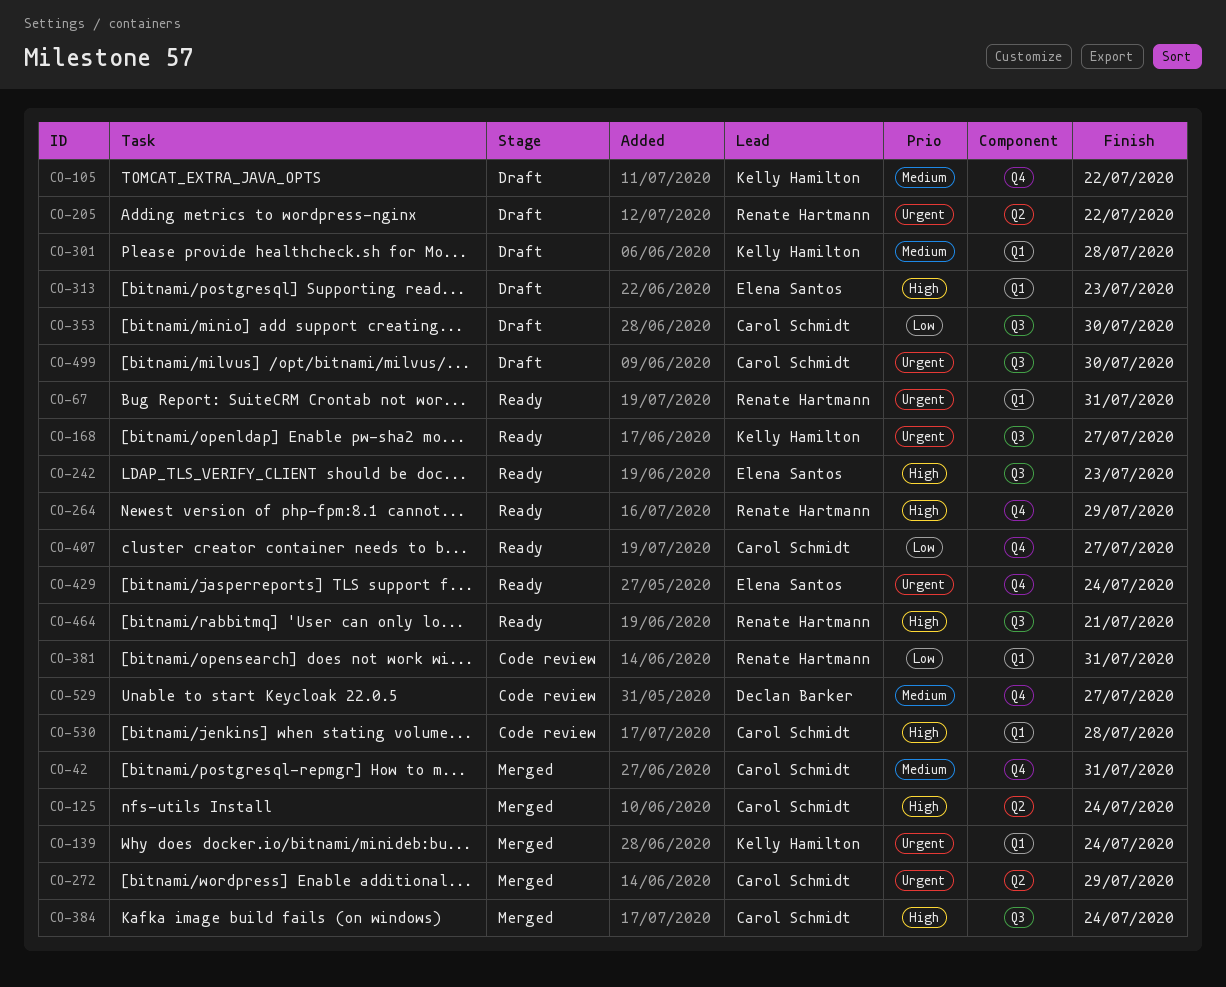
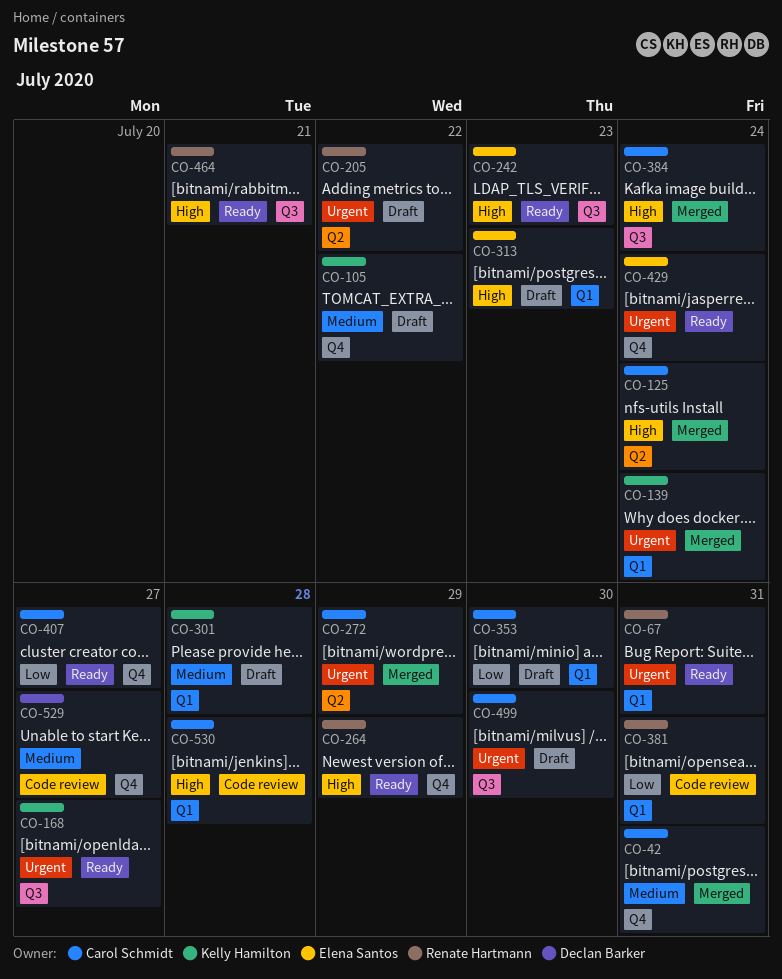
CO-353, label: Q3 -> Q1

